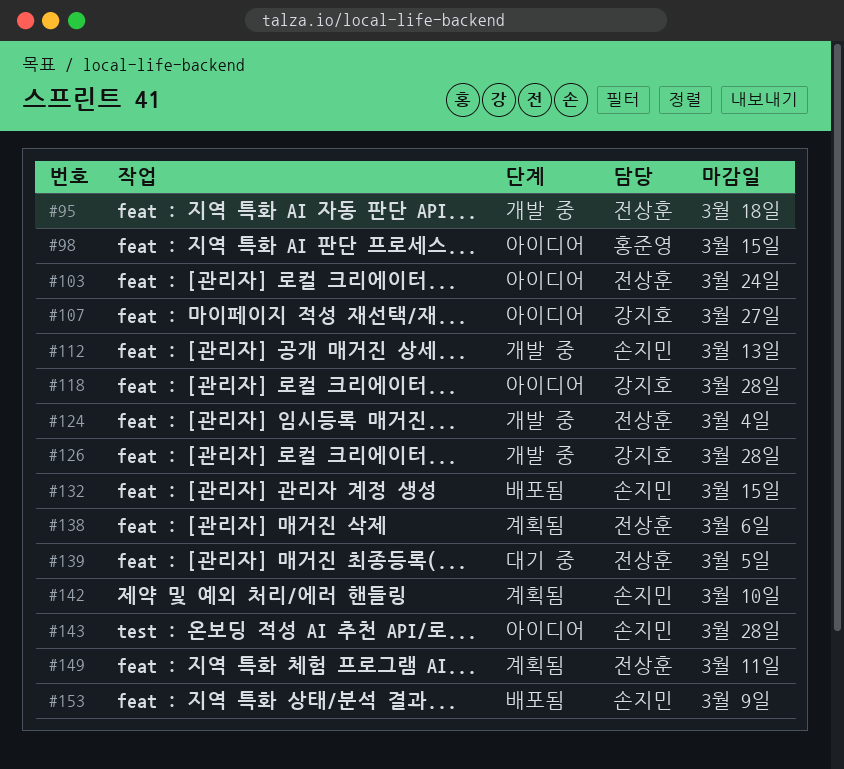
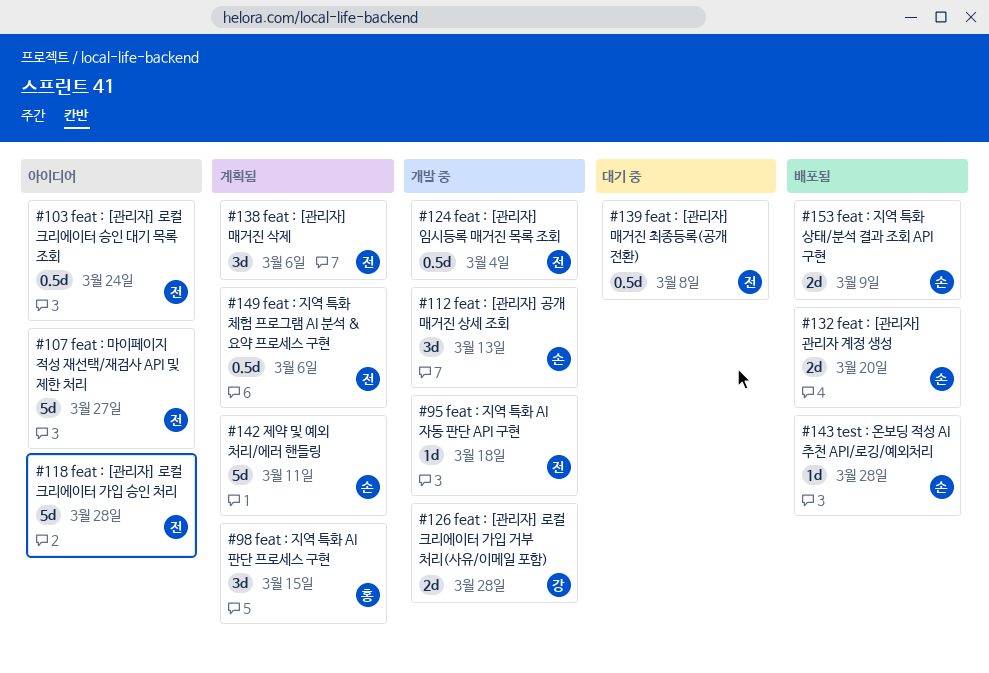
#98, status: 아이디어 -> 계획됨
#107, owner: 강지호 -> 전상훈
#118, owner: 강지호 -> 전상훈
#132, due: Mar 15 -> Mar 20
#139, due: Mar 5 -> Mar 8
#142, due: Mar 10 -> Mar 11
#143, status: 아이디어 -> 배포됨
#149, due: Mar 11 -> Mar 6

